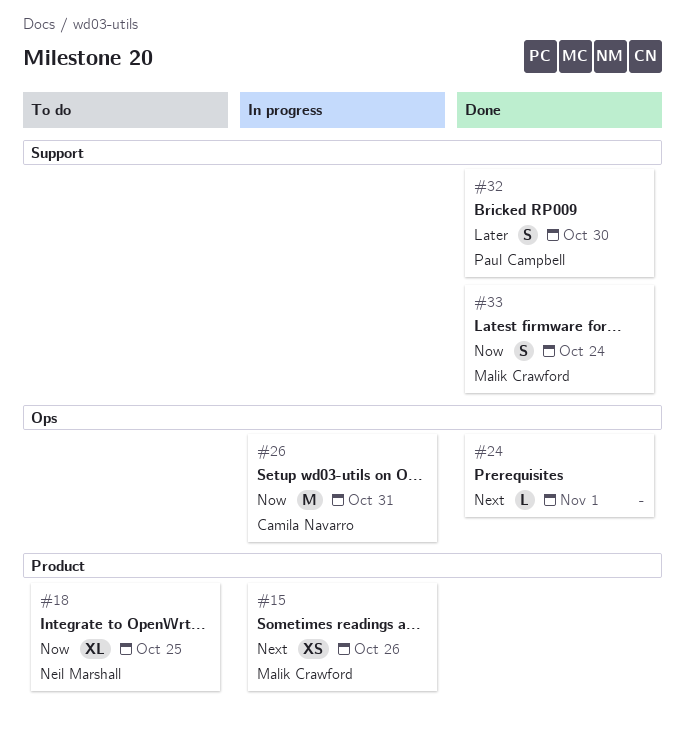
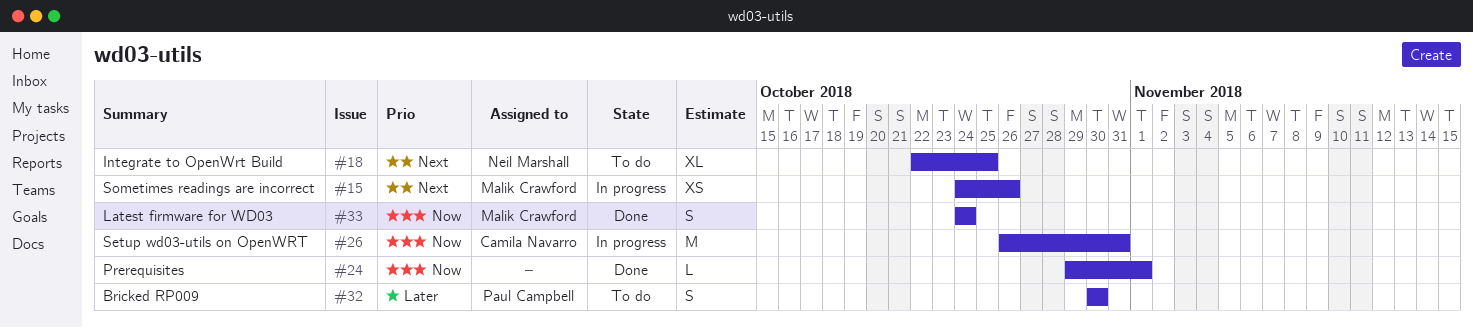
#18, priority: Now -> Next
#24, priority: Next -> Now
#32, status: Done -> To do

